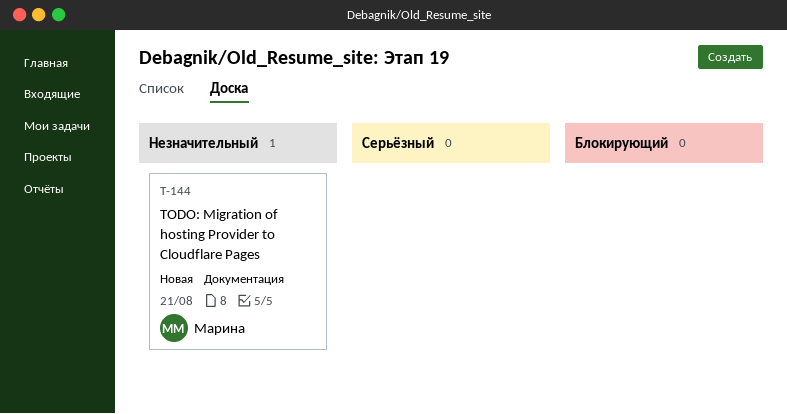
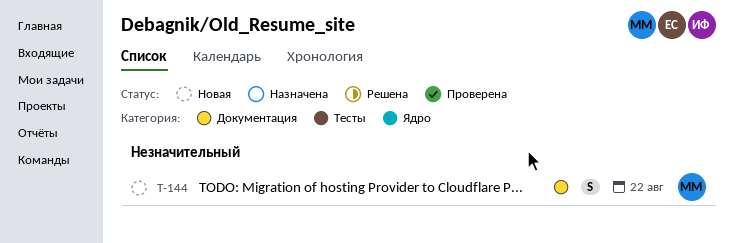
T-144, due: Aug 21 -> Aug 22

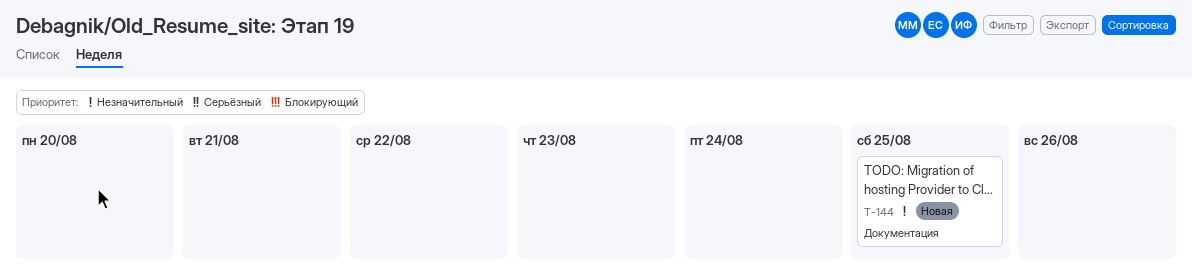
T-144, due: Aug 22 -> Aug 25

